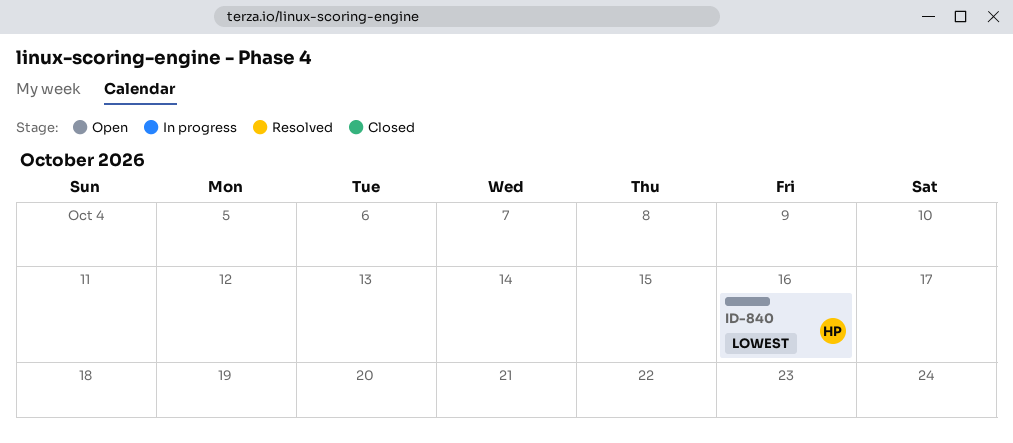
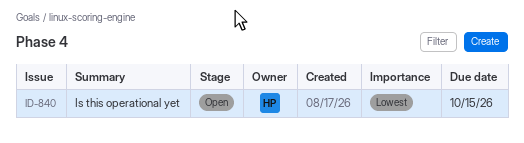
ID-840, due: Oct 16 -> Oct 15

